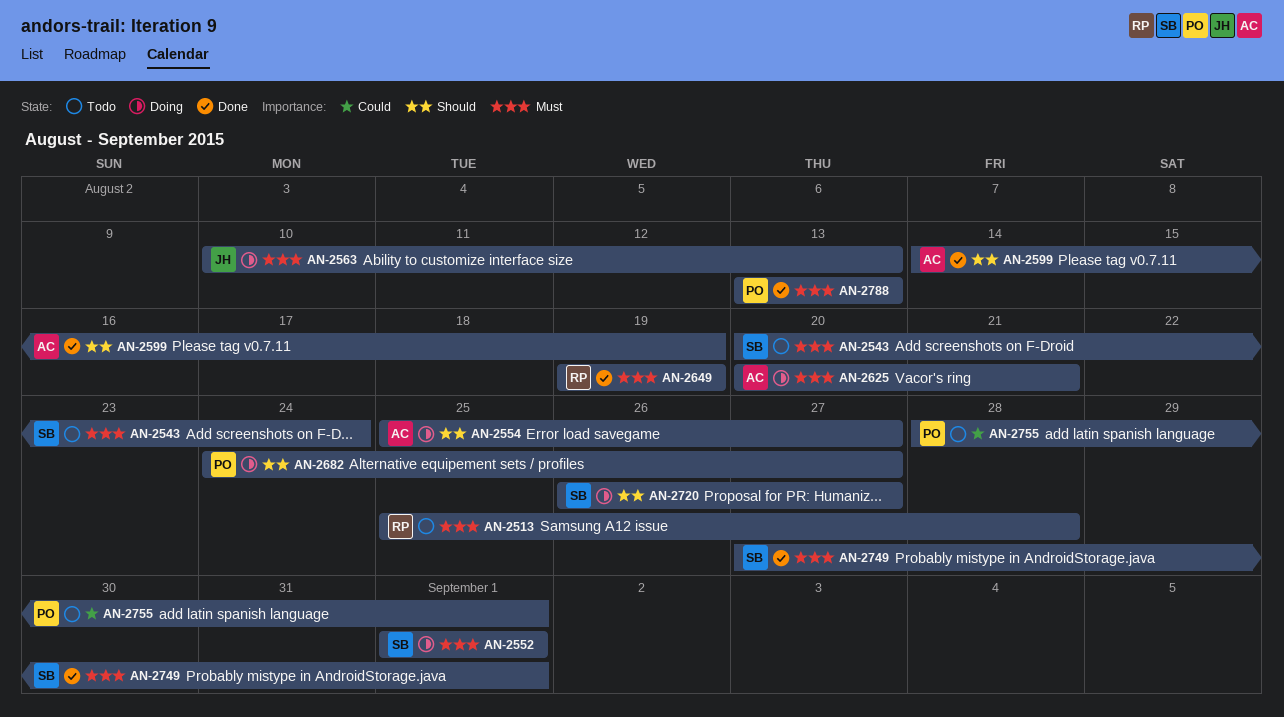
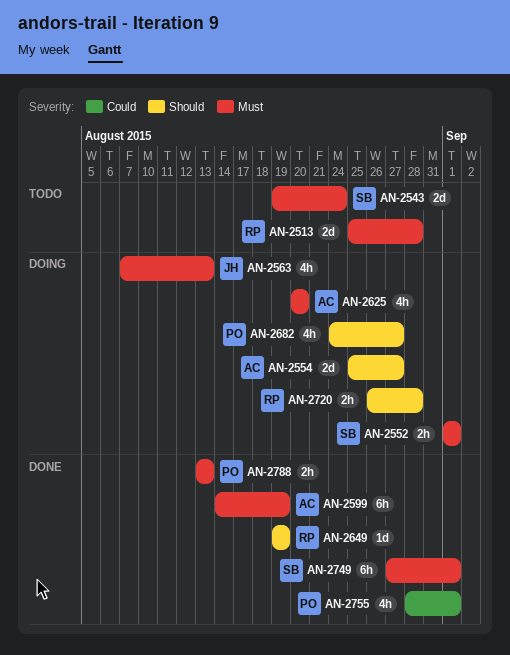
AN-2543, start: Aug 20 -> Aug 19
AN-2563, start: Aug 10 -> Aug 7
AN-2599, priority: Should -> Must
AN-2625, due: Aug 21 -> Aug 20
AN-2649, priority: Must -> Should
AN-2720, owner: SB -> RP
AN-2720, due: Aug 27 -> Aug 28
AN-2755, status: Todo -> Done

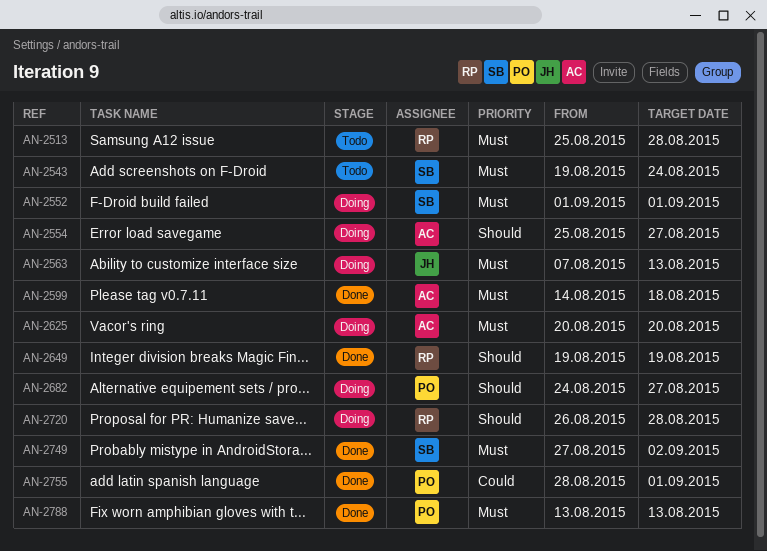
AN-2599, due: Aug 19 -> Aug 18
AN-2749, due: Sep 1 -> Sep 2

